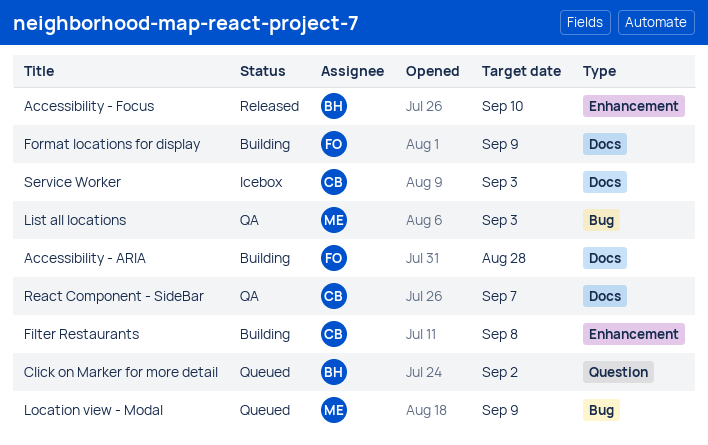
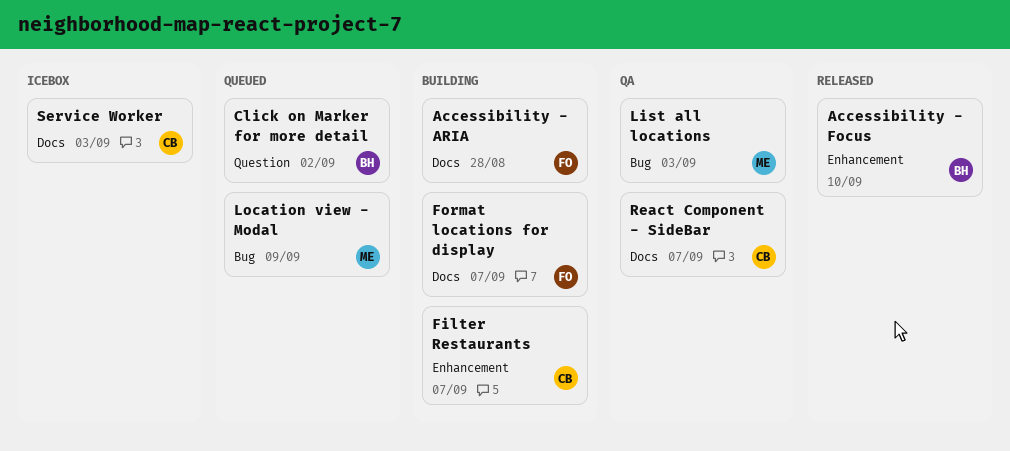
Filter Restaurants, due: Sep 8 -> Sep 7
Format locations for display, due: Sep 9 -> Sep 7

